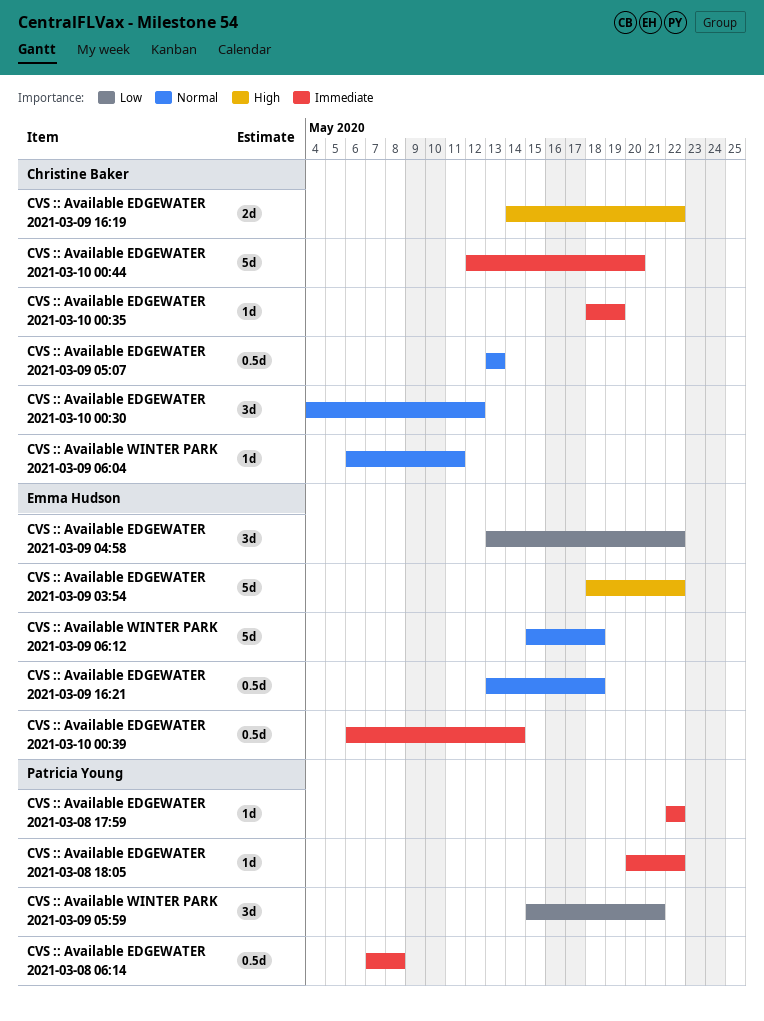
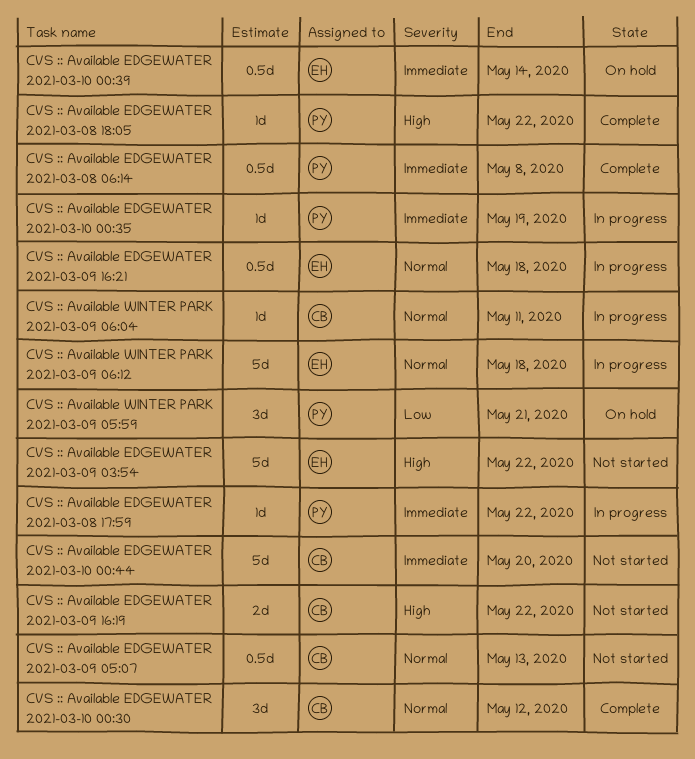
CVS :: Available EDGEWATER 2021-03-08 18:05, priority: Immediate -> High
CVS :: Available EDGEWATER 2021-03-09 04:58: present -> none
CVS :: Available EDGEWATER 2021-03-10 00:35, owner: Christine Baker -> Patricia Young

